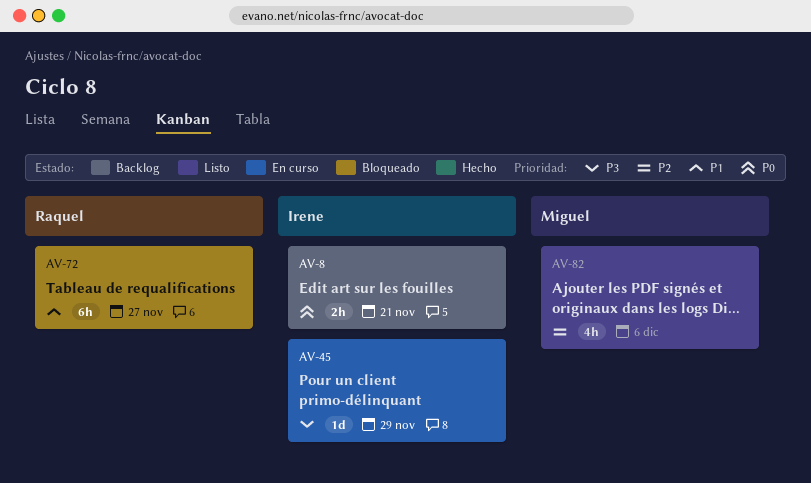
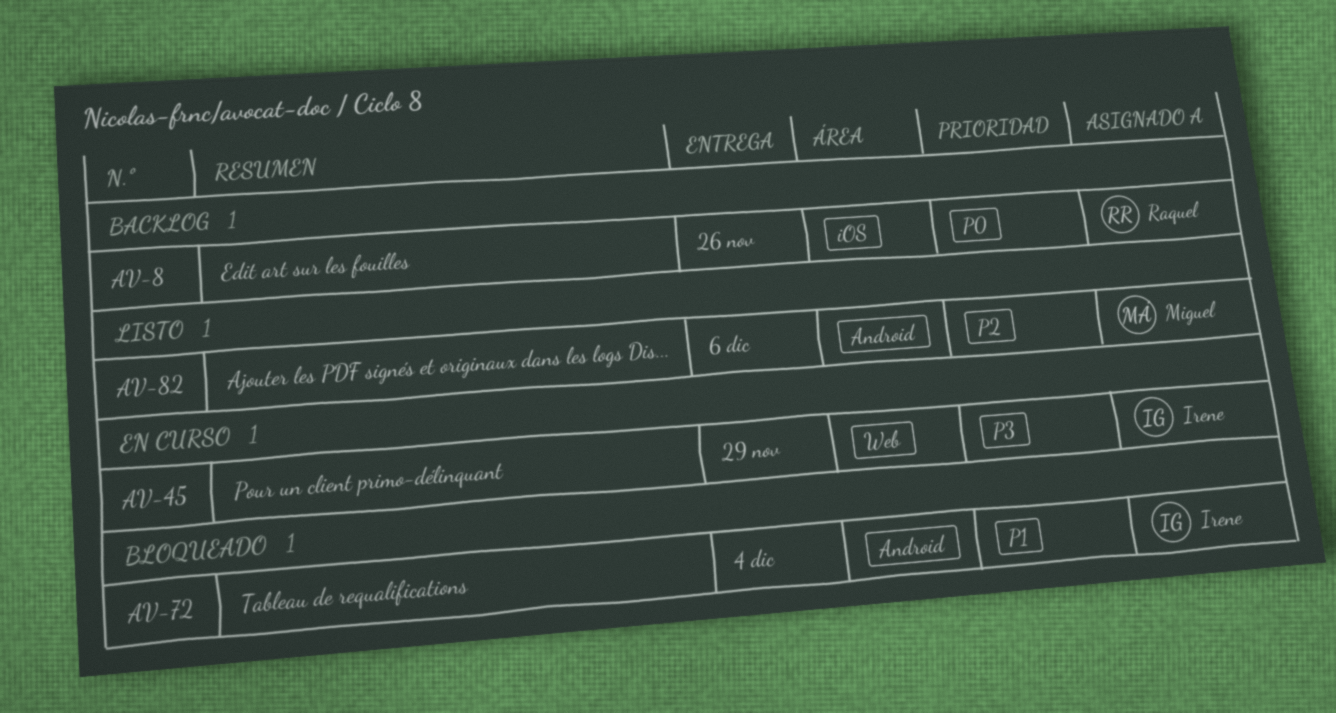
AV-8, owner: Irene -> Raquel
AV-8, due: Nov 21 -> Nov 26
AV-72, owner: Raquel -> Irene
AV-72, due: Nov 27 -> Dec 4

